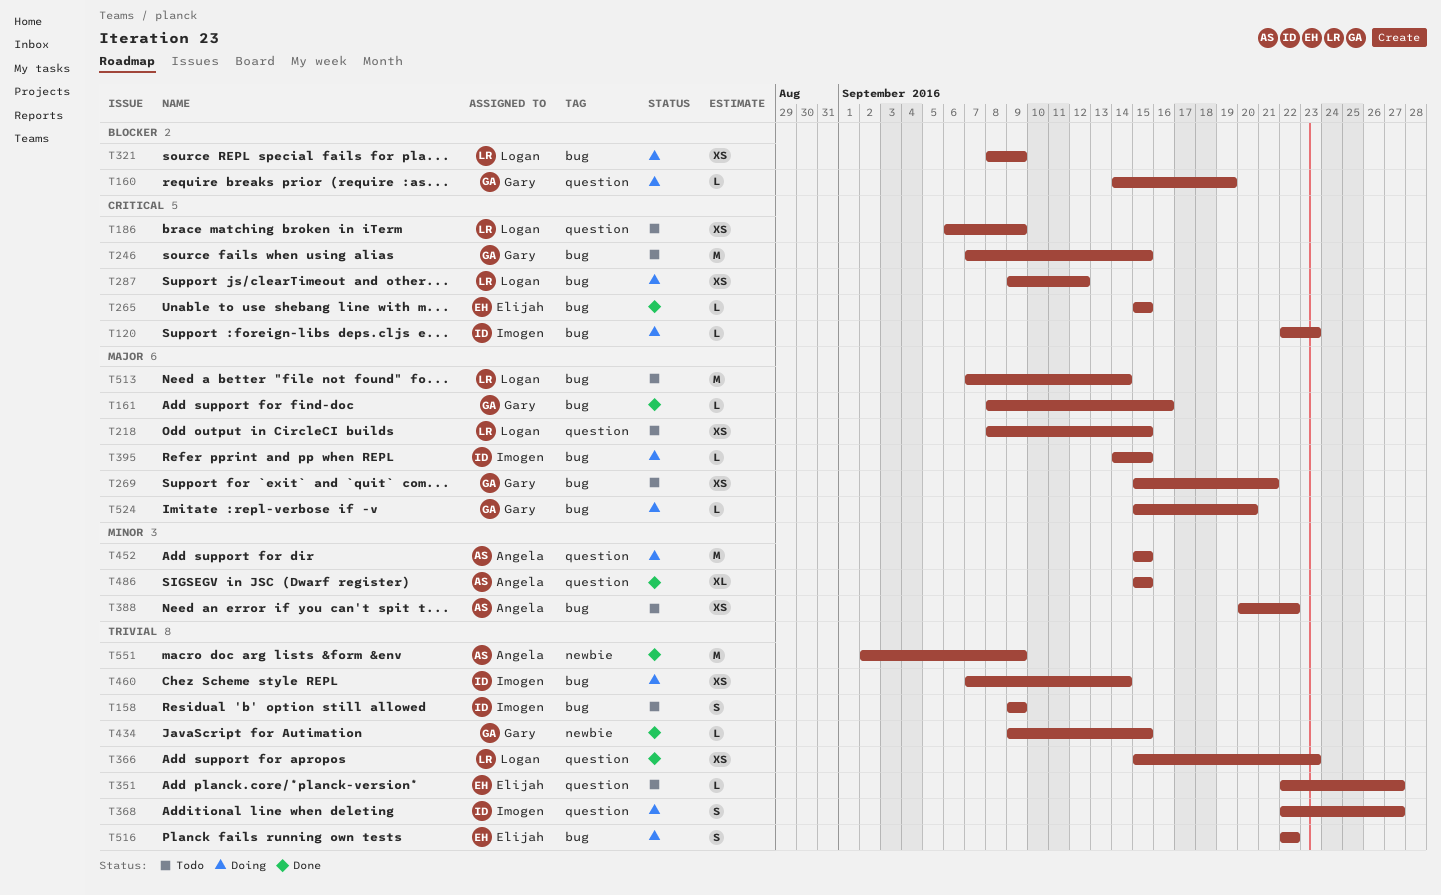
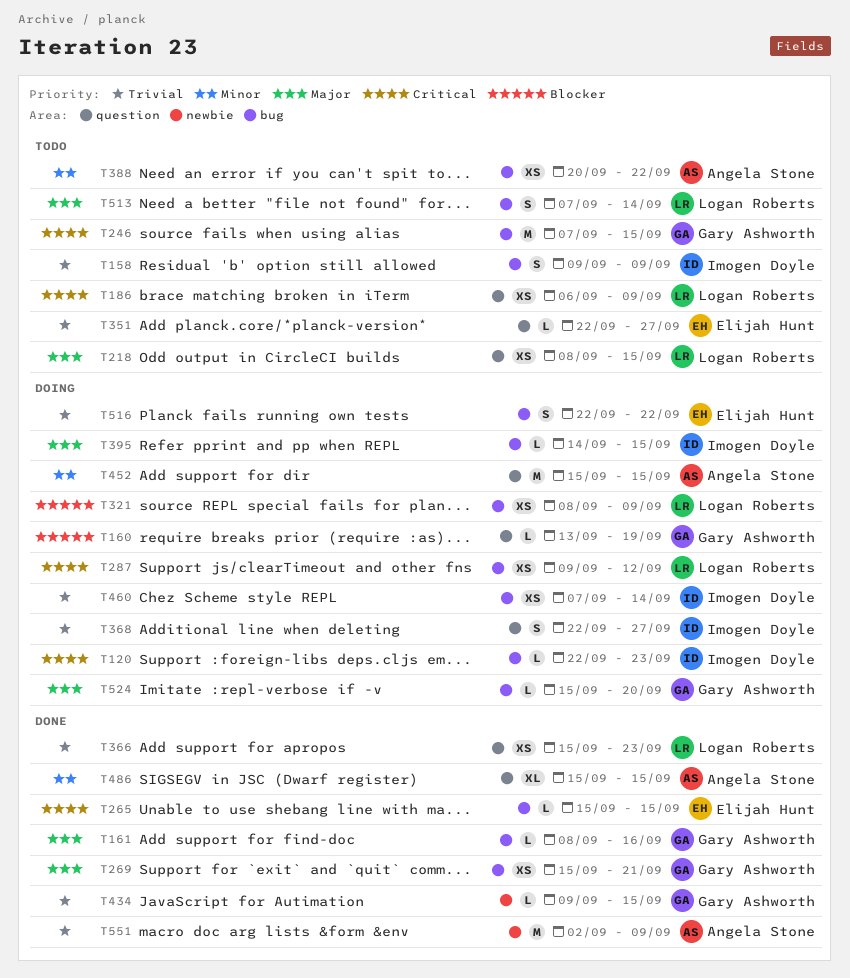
T160, start: Sep 14 -> Sep 13
T269, status: Todo -> Done
T513, estimate: M -> S

